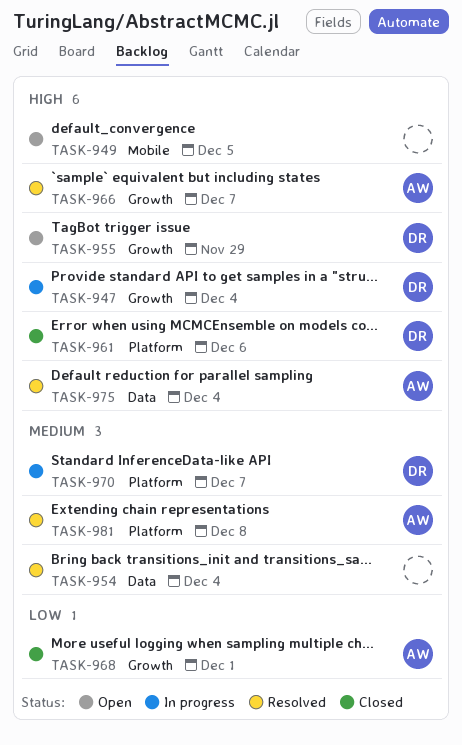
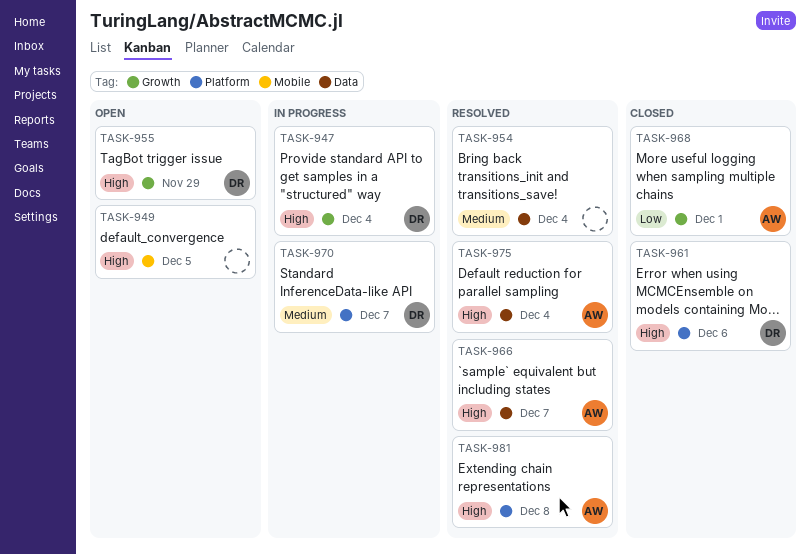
TASK-966, label: Growth -> Data
TASK-981, priority: Medium -> High

